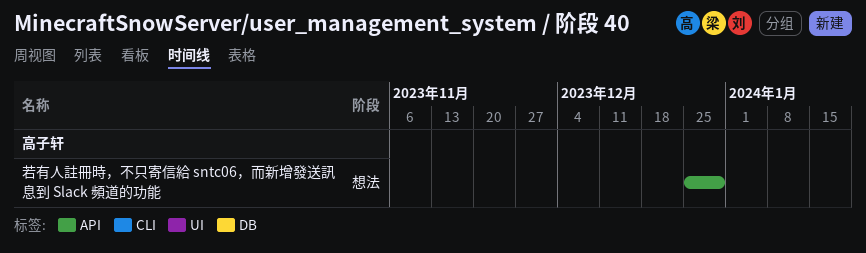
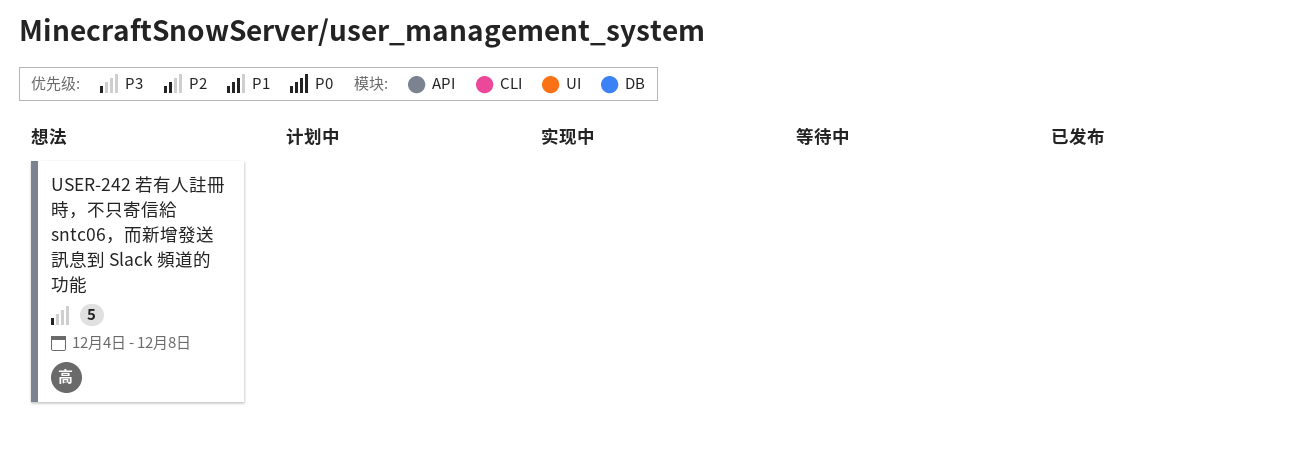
若有人註冊時，不只寄信給 sntc06，而新增發送訊息到 Slack 頻道的功能, start: Dec 25 -> Dec 4
若有人註冊時，不只寄信給 sntc06，而新增發送訊息到 Slack 頻道的功能, due: Dec 29 -> Dec 8

